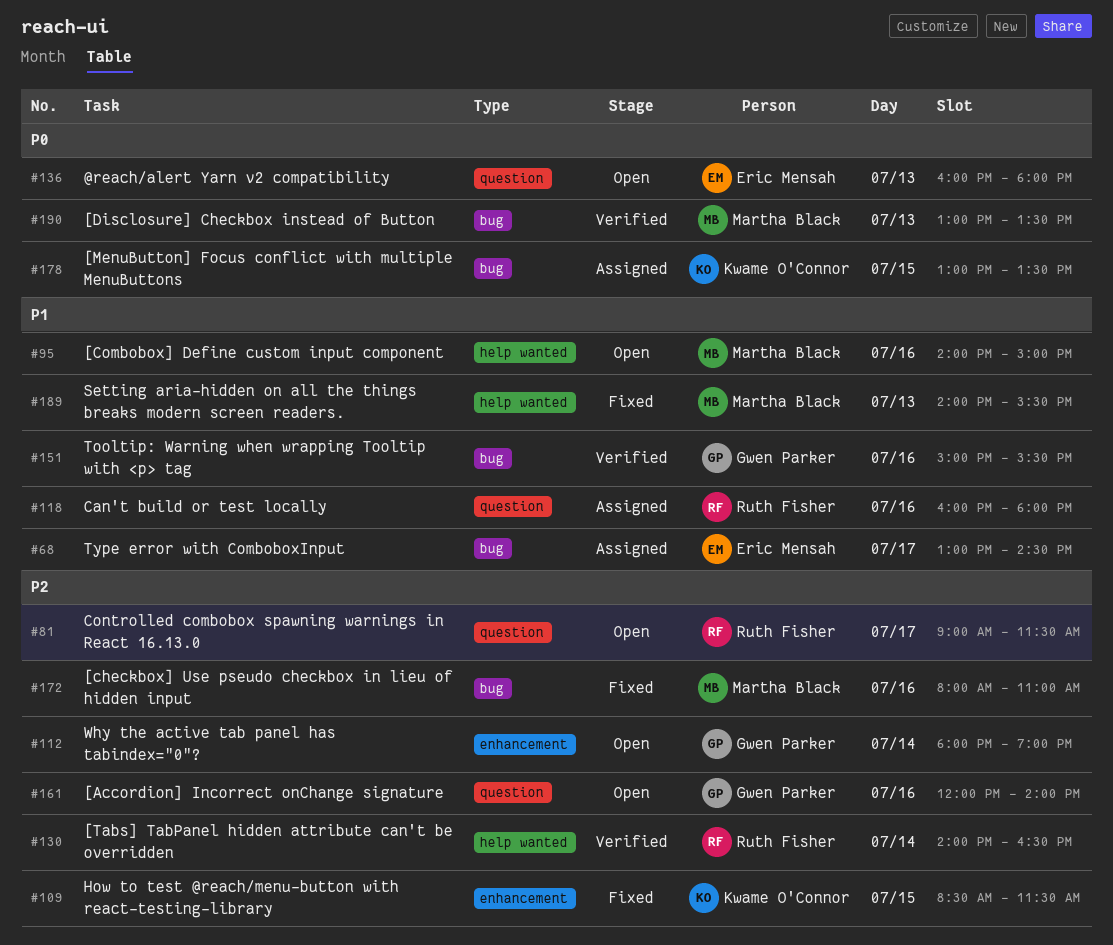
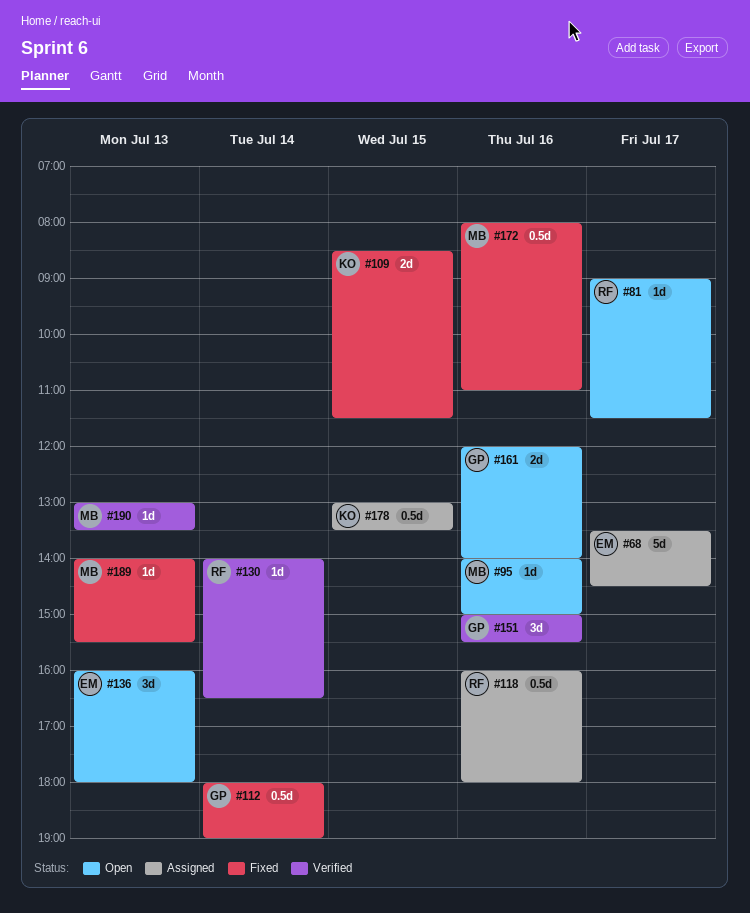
#68, begins: 13:00 -> 13:30
#112, status: Open -> Fixed

